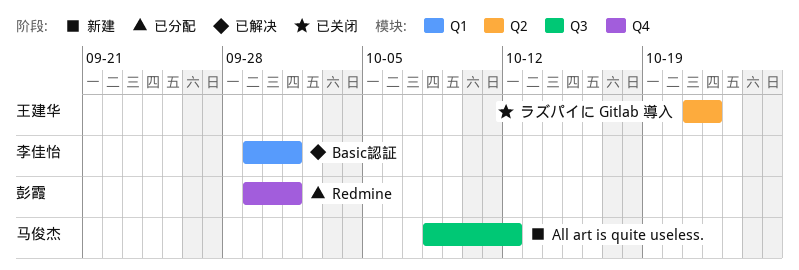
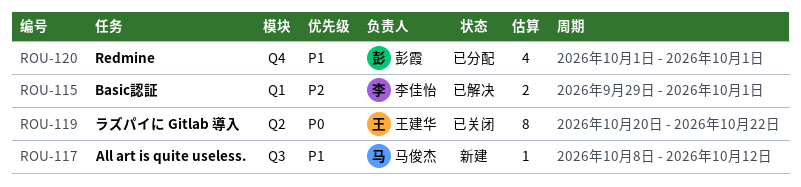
Redmine, start: Sep 29 -> Oct 1
ラズパイに Gitlab 導入, start: Oct 21 -> Oct 20

